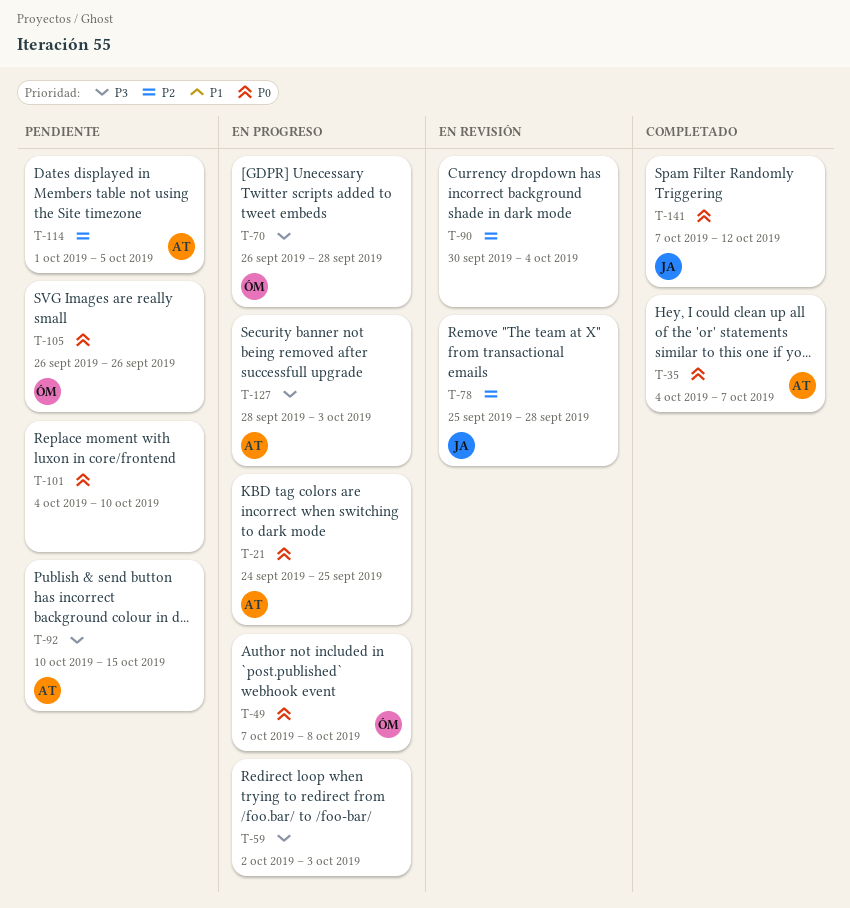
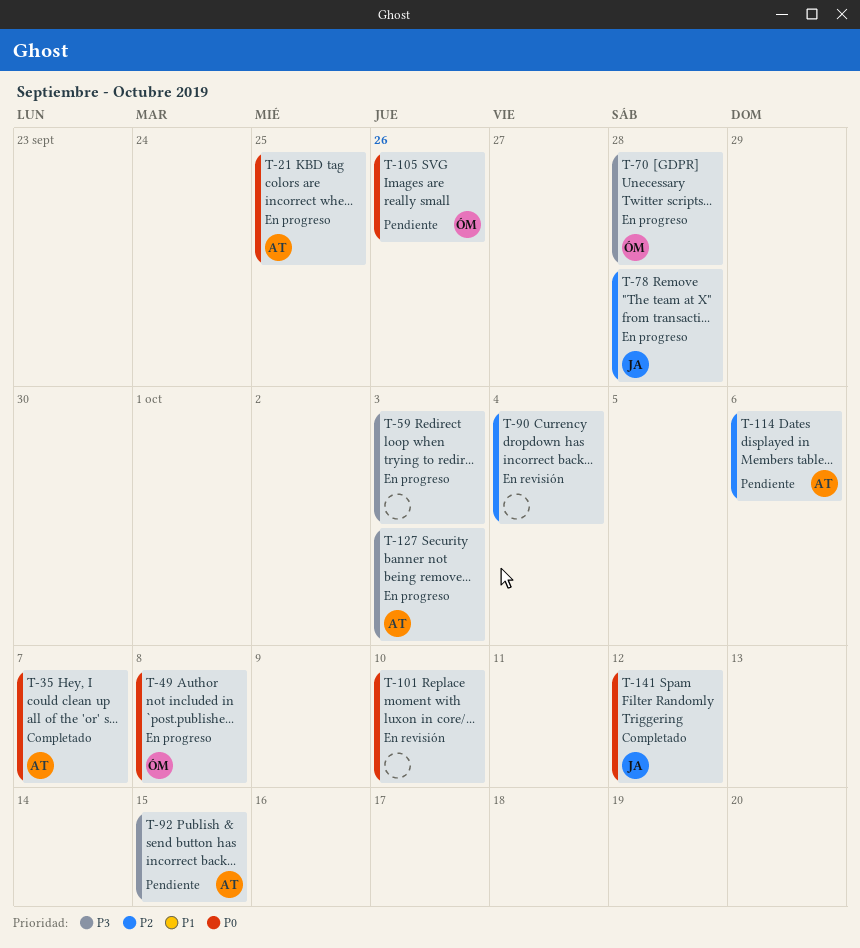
T-78, status: En revisión -> En progreso
T-101, status: Pendiente -> En revisión
T-114, due: Oct 5 -> Oct 6

